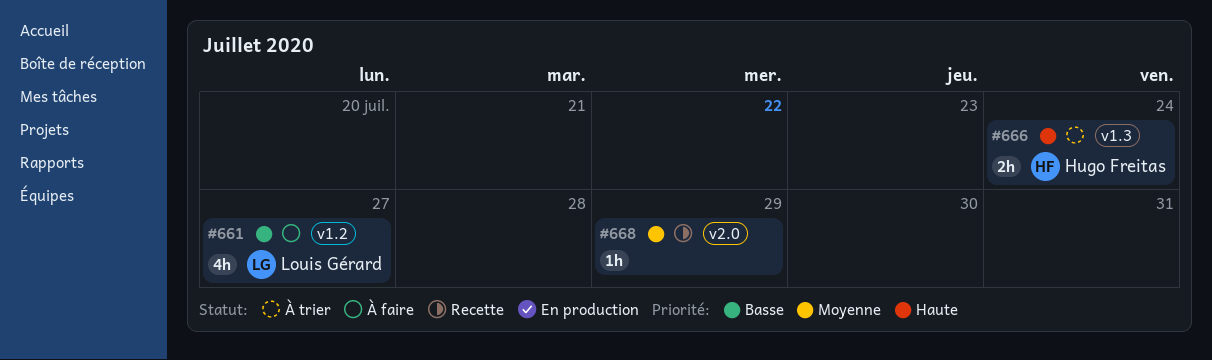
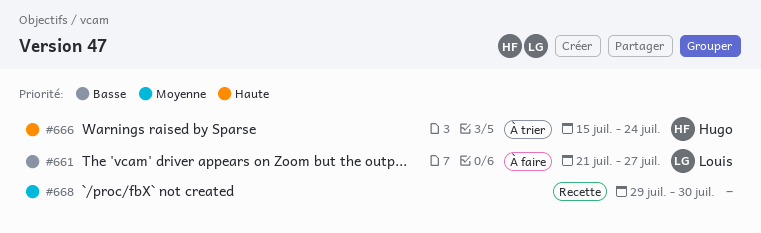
#668, due: Jul 29 -> Jul 30

